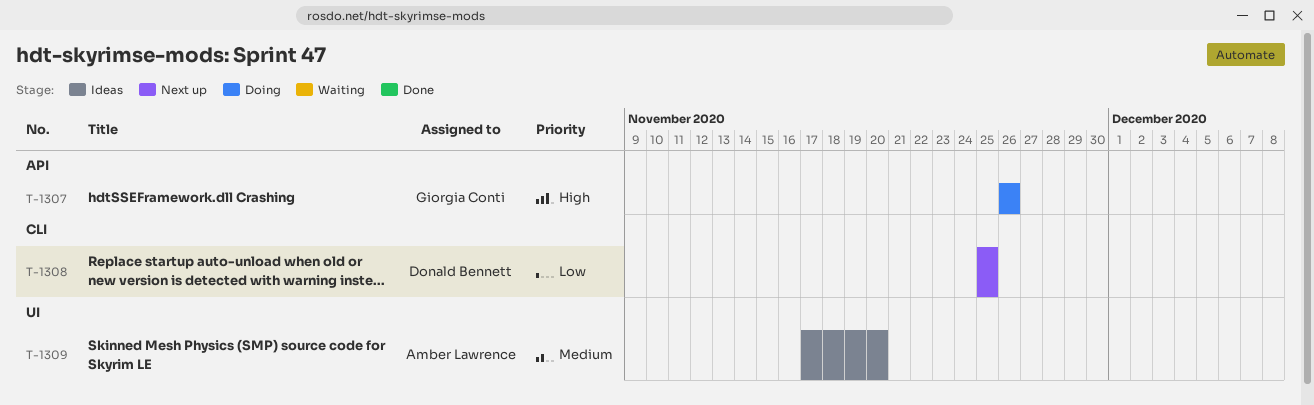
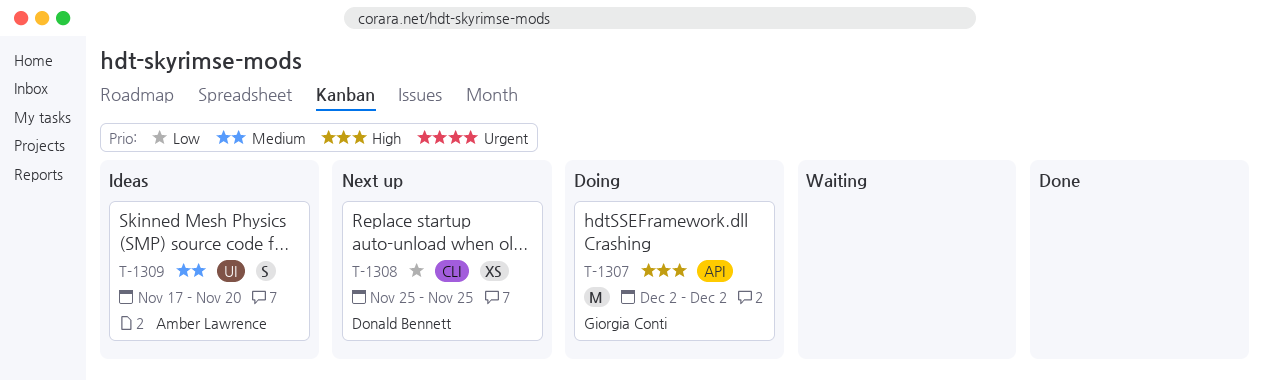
T-1307, start: Nov 26 -> Dec 2
T-1307, due: Nov 26 -> Dec 2

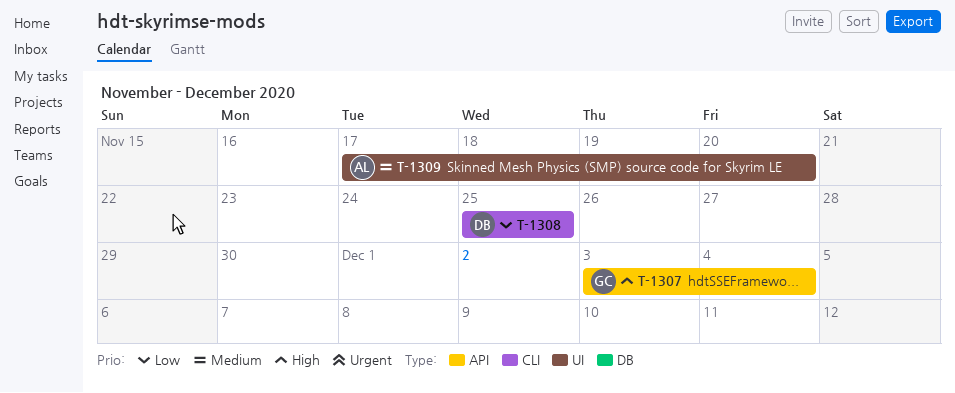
T-1307, start: Dec 2 -> Dec 3
T-1307, due: Dec 2 -> Dec 4

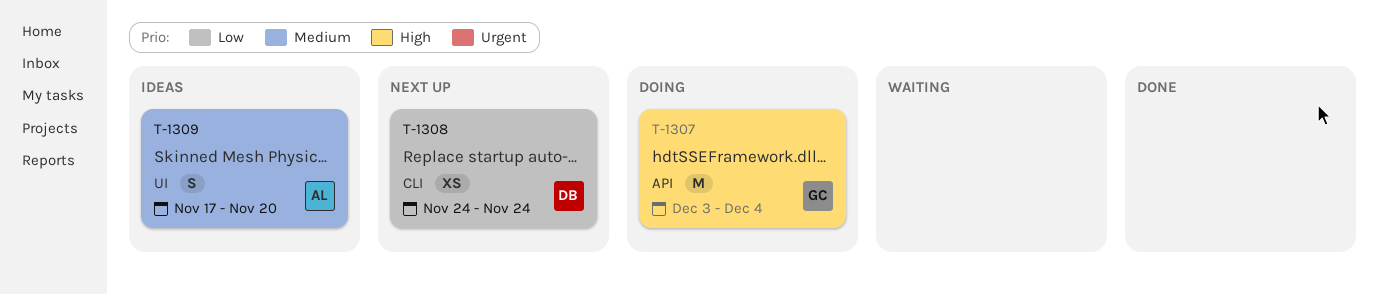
T-1308, start: Nov 25 -> Nov 24
T-1308, due: Nov 25 -> Nov 24

